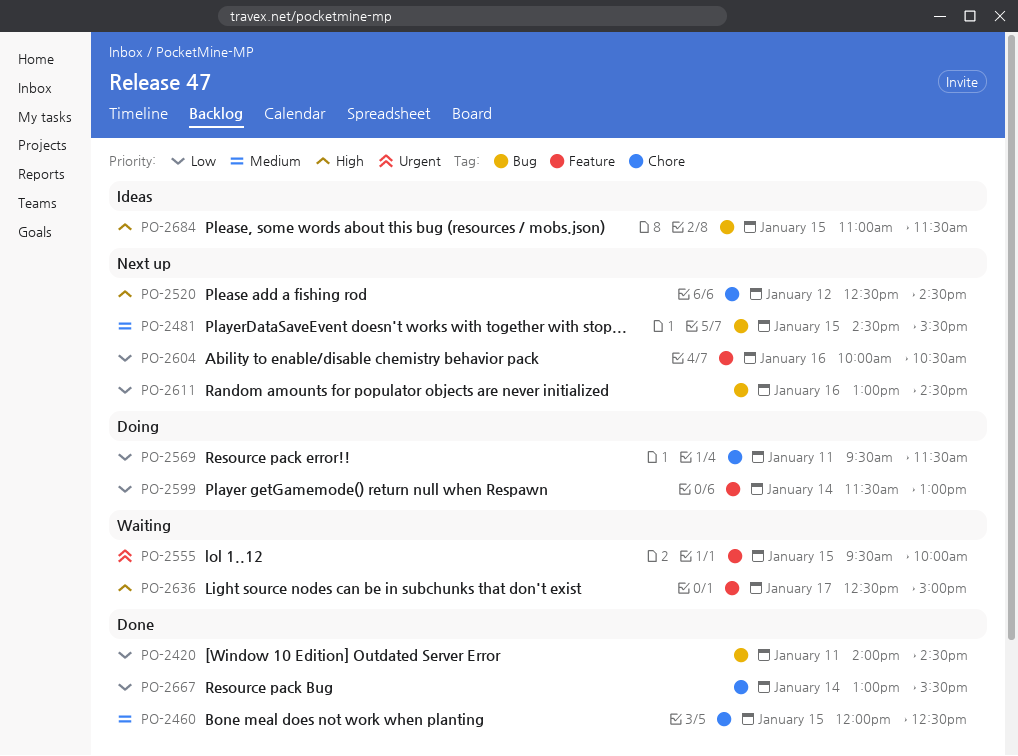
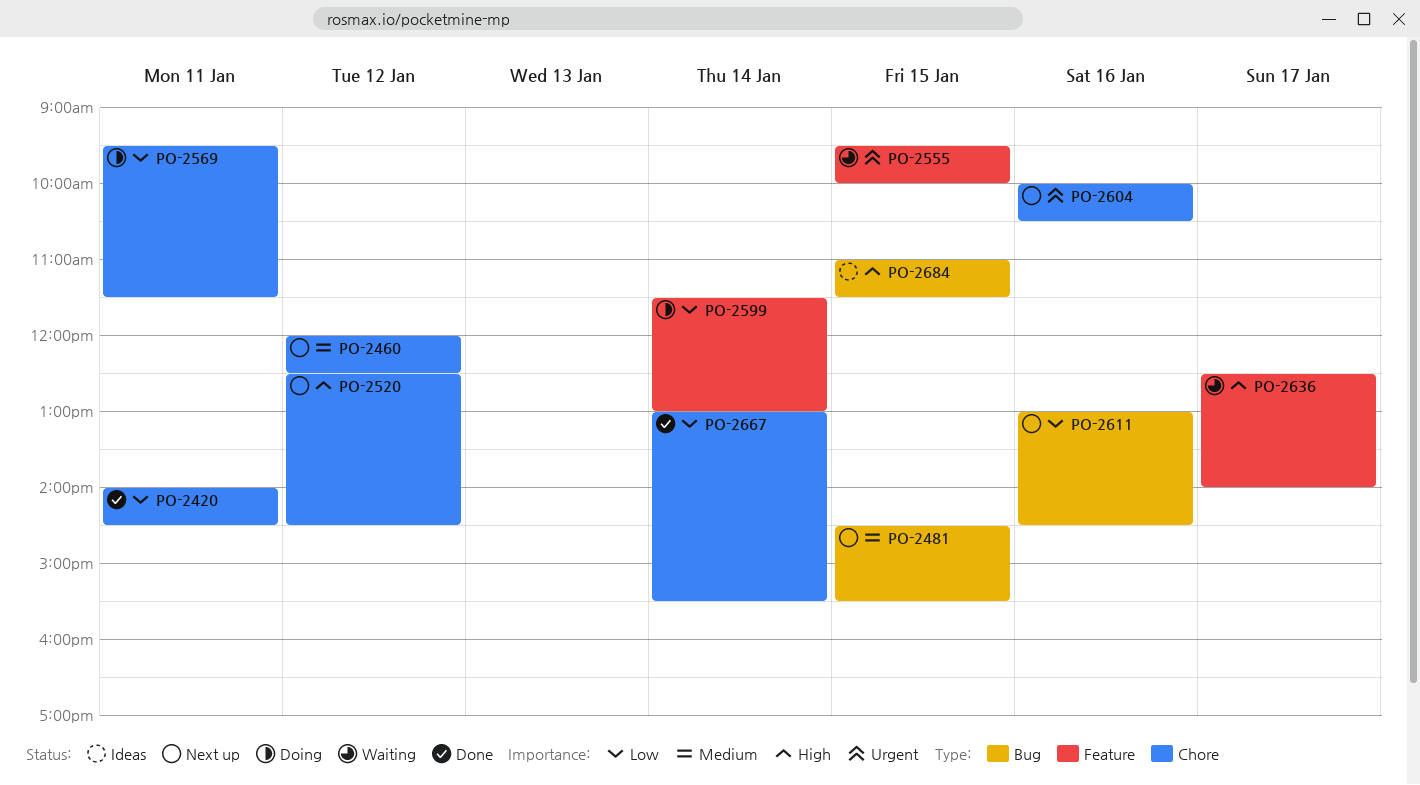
PO-2420, label: Bug -> Chore
PO-2460, status: Done -> Next up
PO-2460, day: Jan 15 -> Jan 12
PO-2604, priority: Low -> Urgent
PO-2604, label: Feature -> Chore
PO-2636, ends: 15:00 -> 14:00

